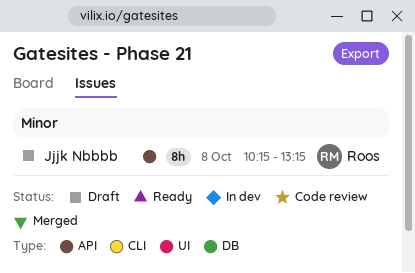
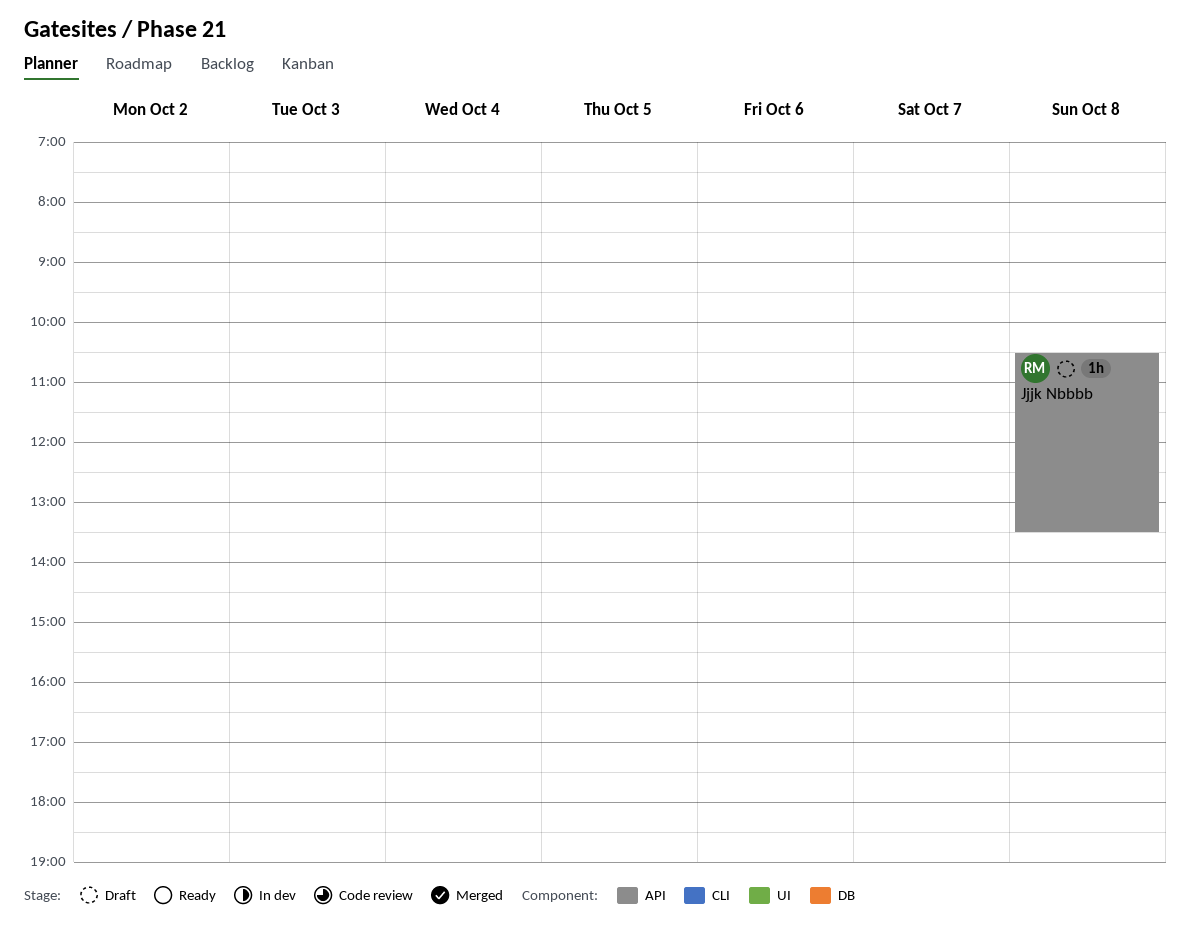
Jjjk Nbbbb, estimate: 8h -> 1h
Jjjk Nbbbb, begins: 10:15 -> 10:30
Jjjk Nbbbb, ends: 13:15 -> 13:30

